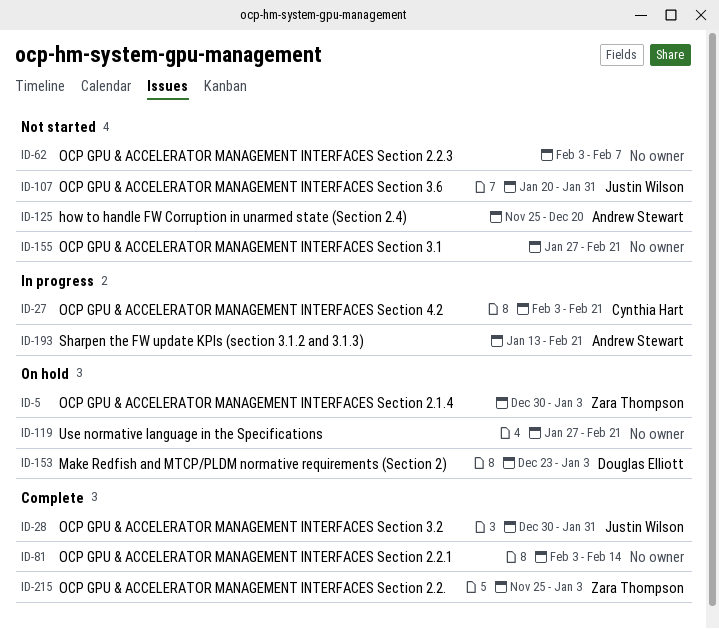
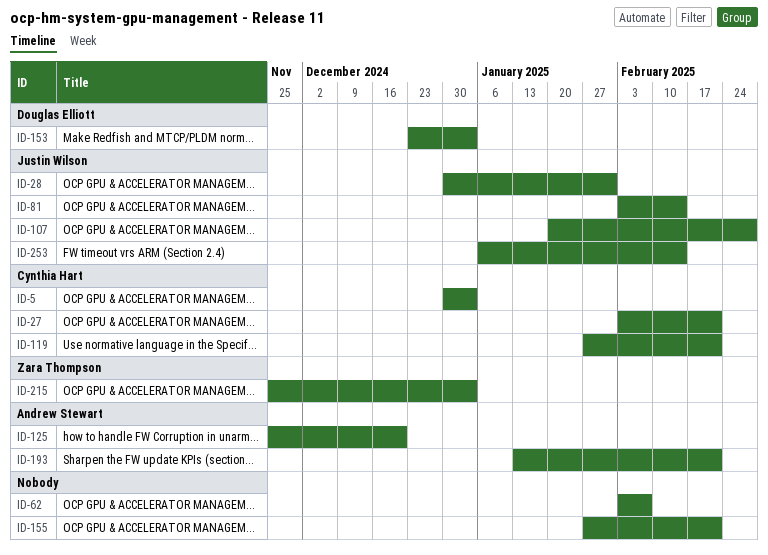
ID-5, owner: Zara Thompson -> Cynthia Hart
ID-81, owner: none -> Justin Wilson
ID-107, due: Jan 31 -> Feb 28
ID-119, owner: none -> Cynthia Hart
ID-253: none -> present

